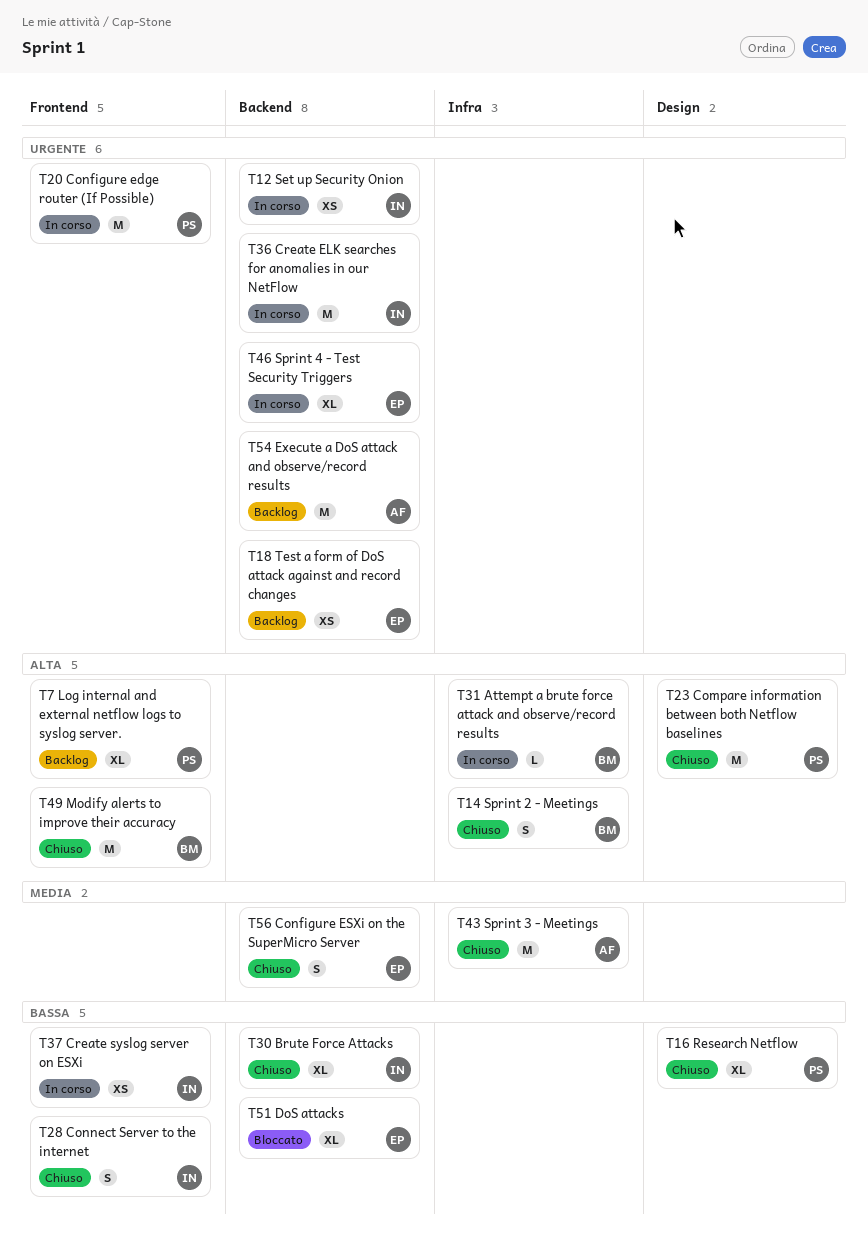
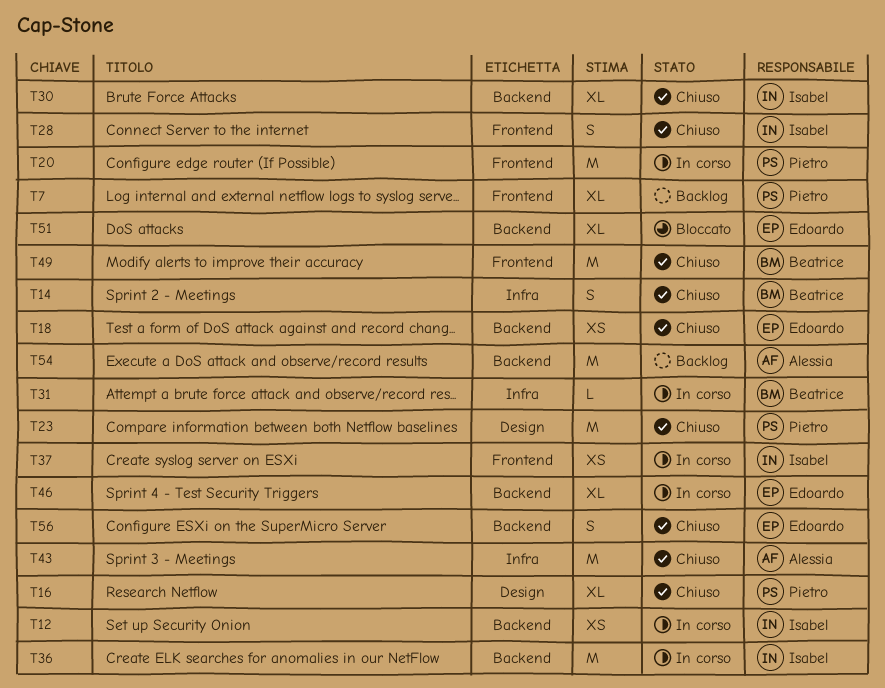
T18, status: Backlog -> Chiuso

